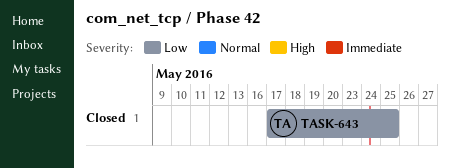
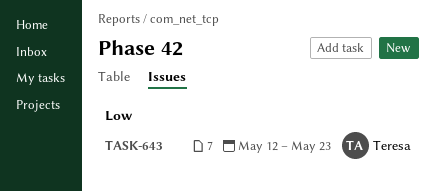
TASK-643, start: May 17 -> May 12
TASK-643, due: May 25 -> May 23

